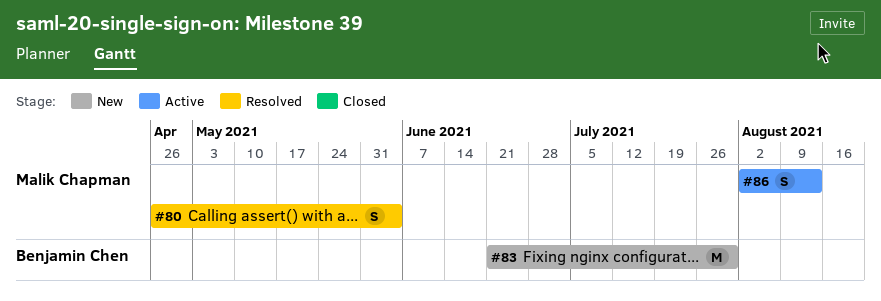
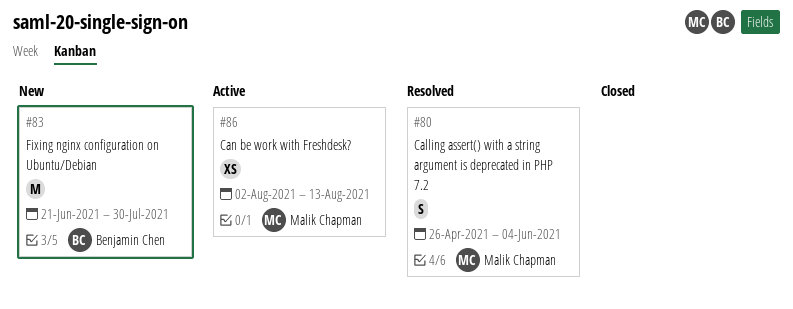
#86, estimate: S -> XS

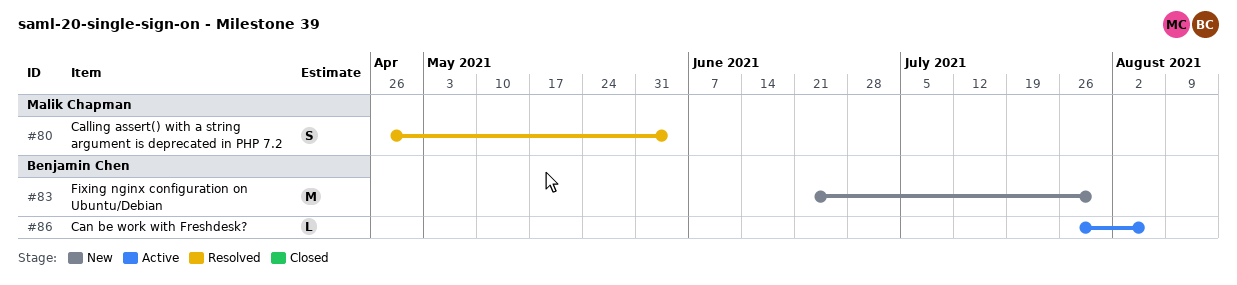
#86, owner: Malik Chapman -> Benjamin Chen
#86, estimate: XS -> L
#86, start: Aug 2 -> Jul 26
#86, due: Aug 13 -> Aug 6

